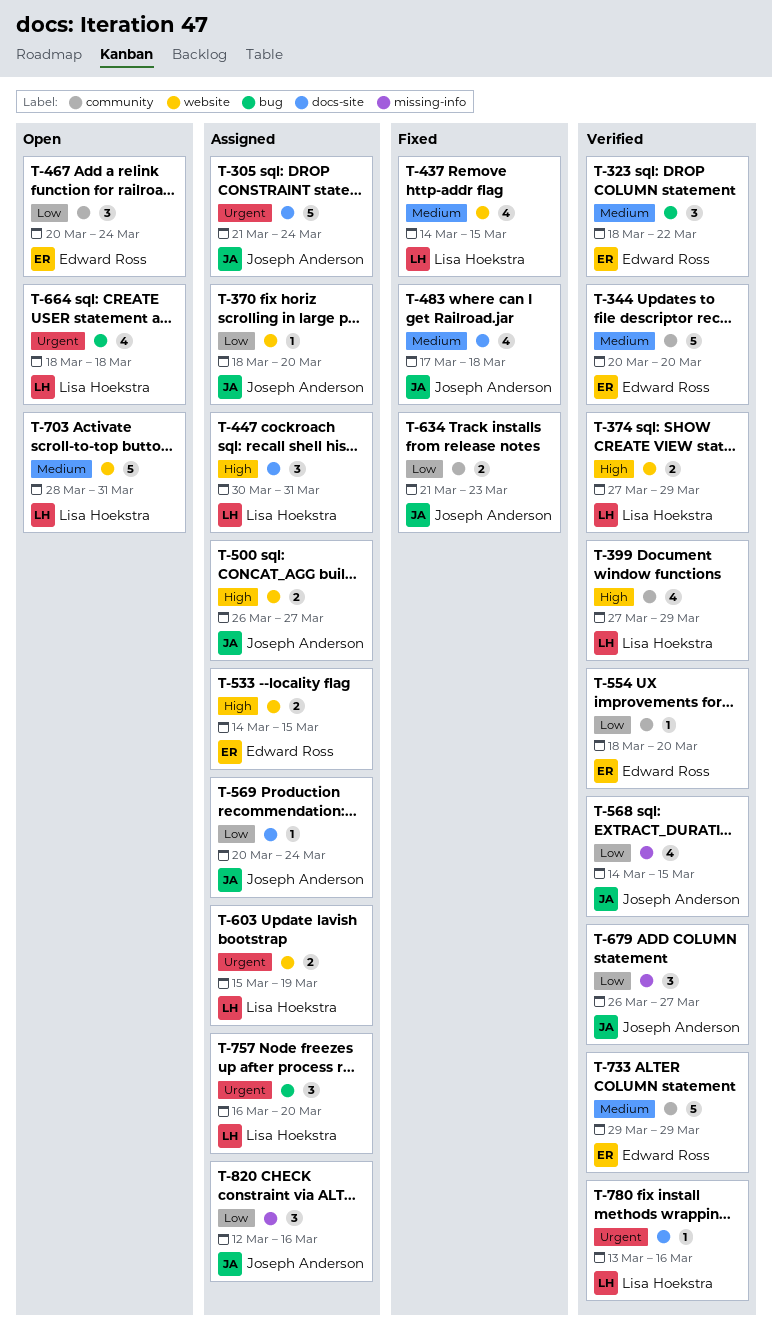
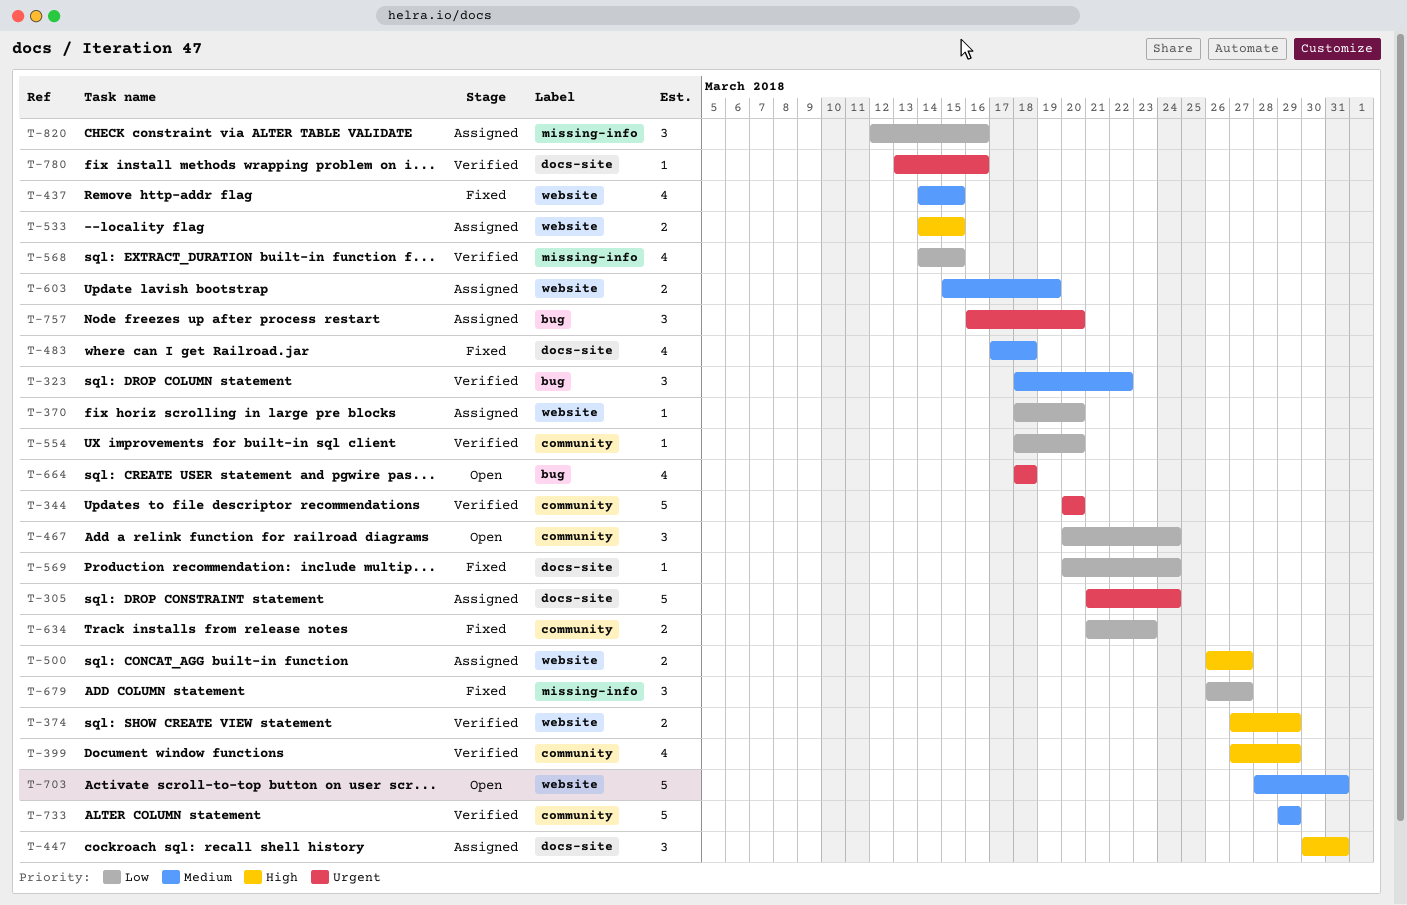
T-344, priority: Medium -> Urgent
T-569, status: Assigned -> Fixed
T-603, priority: Urgent -> Medium
T-679, status: Verified -> Fixed

